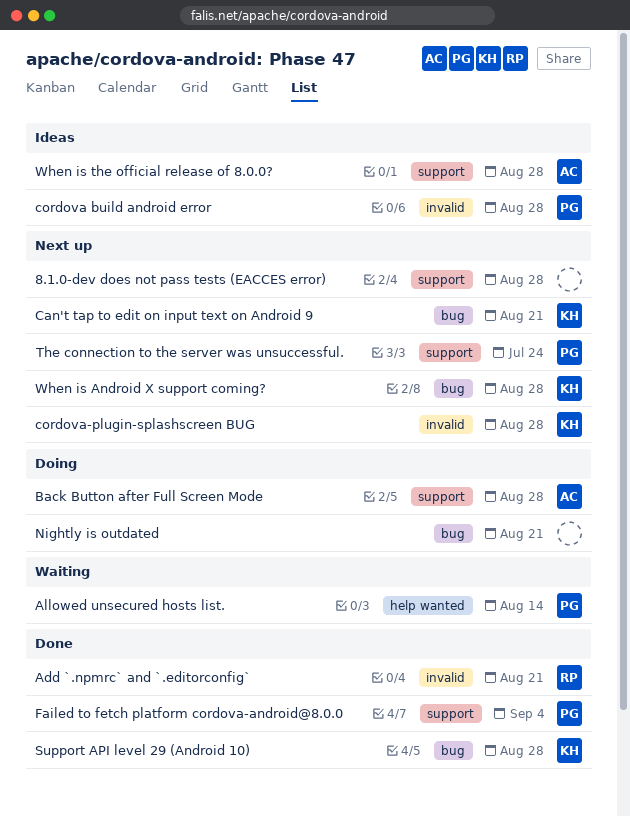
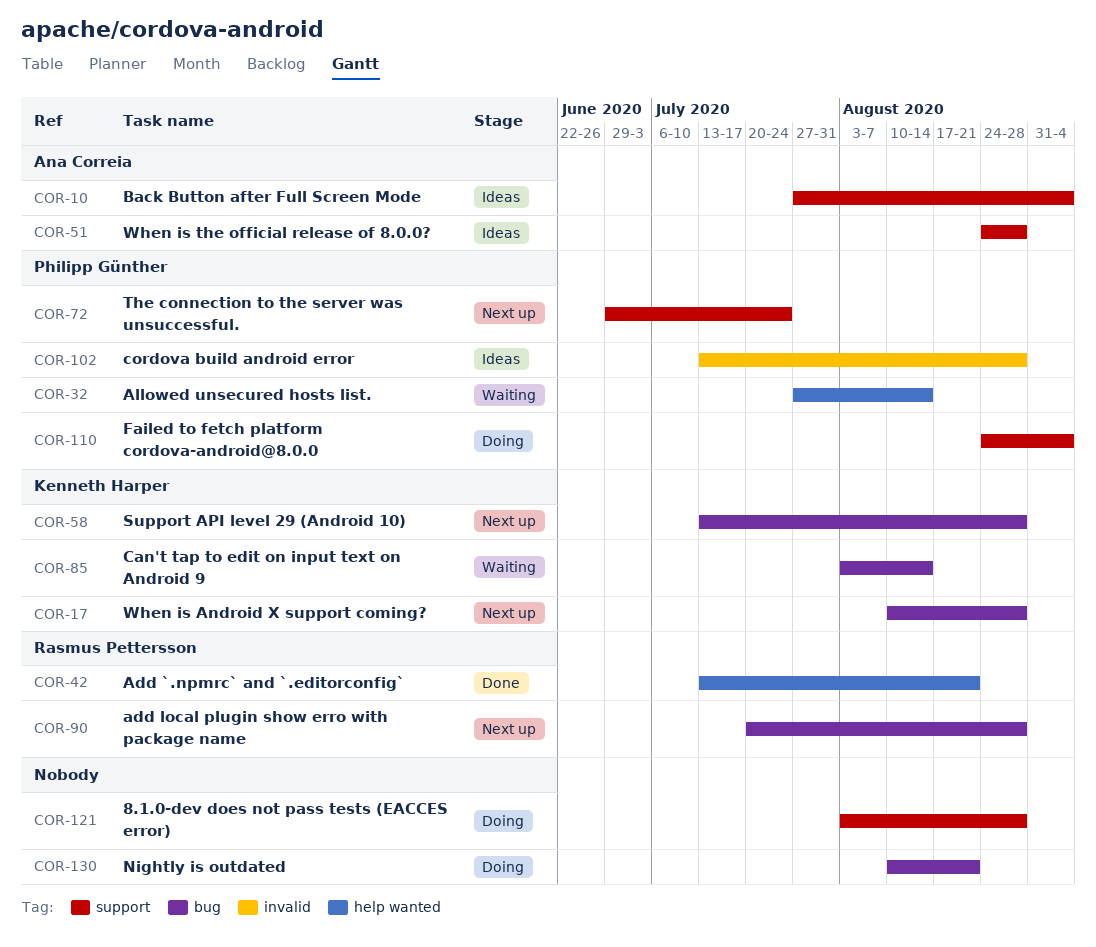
8.1.0-dev does not pass tests (EACCES error), status: Next up -> Doing
Add `.npmrc` and `.editorconfig`, label: invalid -> help wanted
add local plugin show erro with package name: none -> present
Back Button after Full Screen Mode, status: Doing -> Ideas
Back Button after Full Screen Mode, due: Aug 28 -> Sep 4
Can't tap to edit on input text on Android 9, status: Next up -> Waiting
Can't tap to edit on input text on Android 9, due: Aug 21 -> Aug 14
cordova-plugin-splashscreen BUG: present -> none
Failed to fetch platform cordova-android@8.0.0, status: Done -> Doing
Support API level 29 (Android 10), status: Done -> Next up

